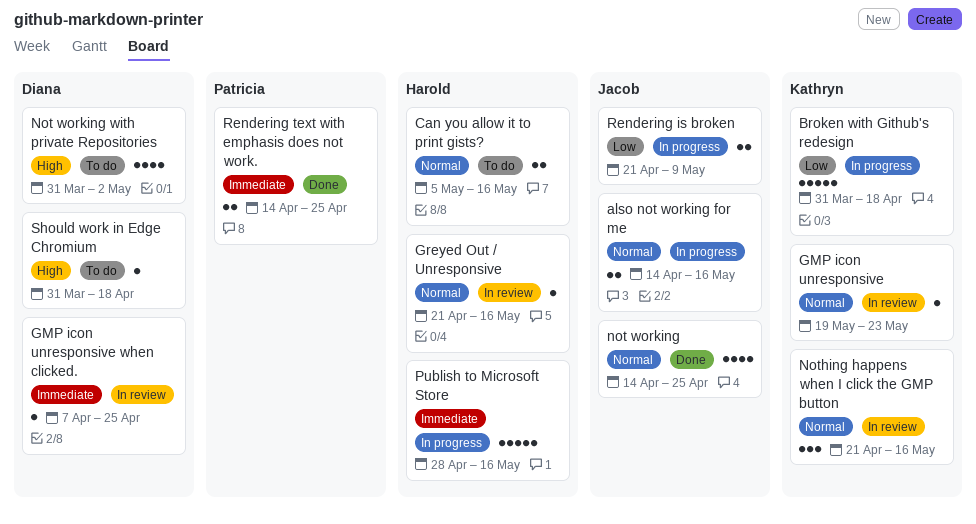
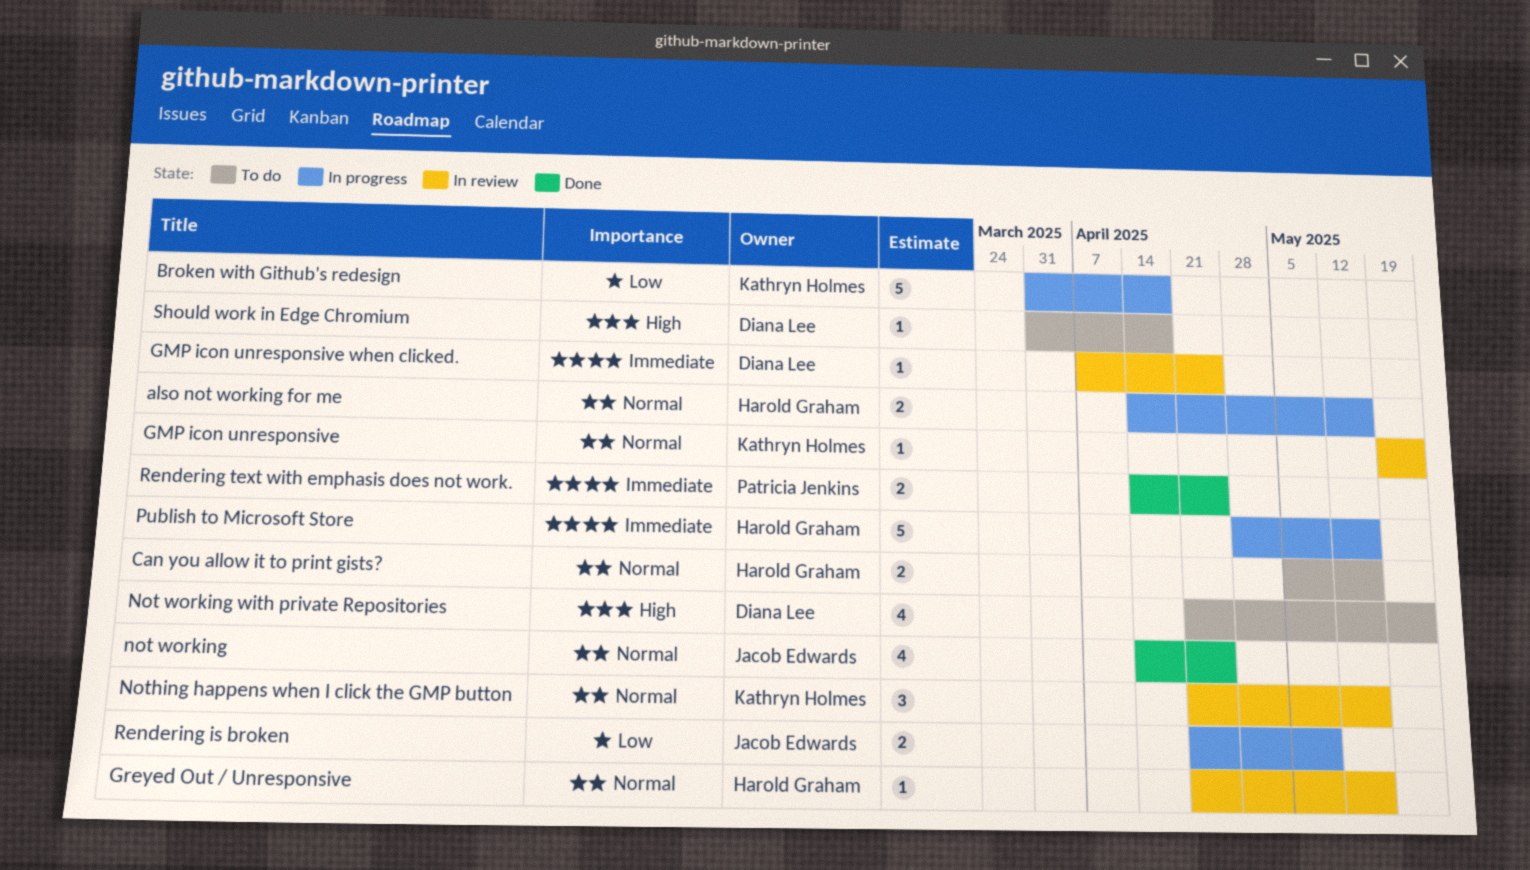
also not working for me, owner: Jacob Edwards -> Harold Graham
Not working with private Repositories, start: Mar 31 -> Apr 21
Not working with private Repositories, due: May 2 -> May 23

